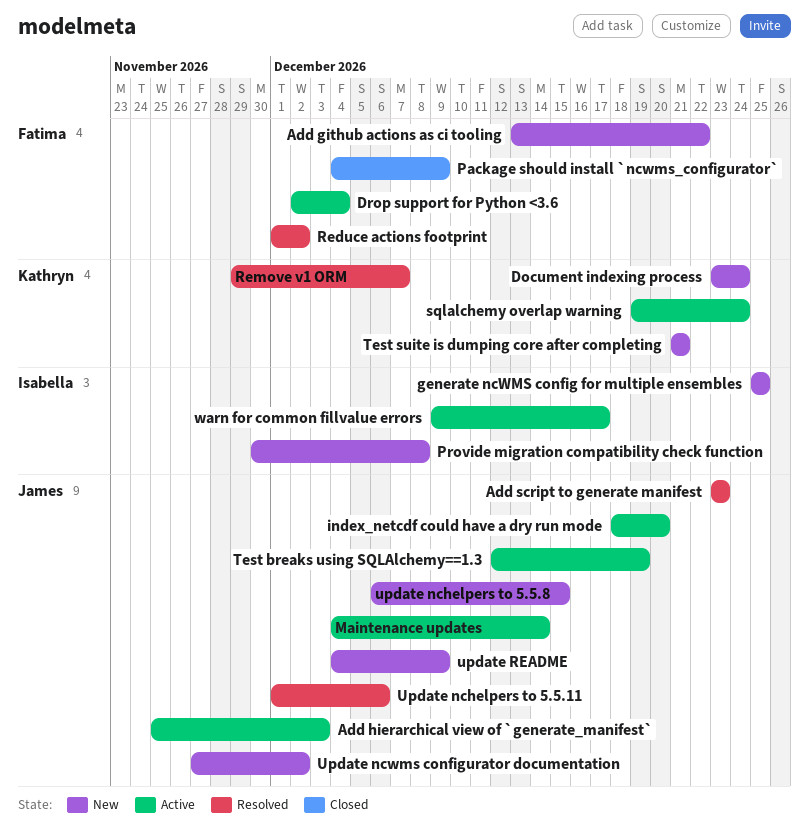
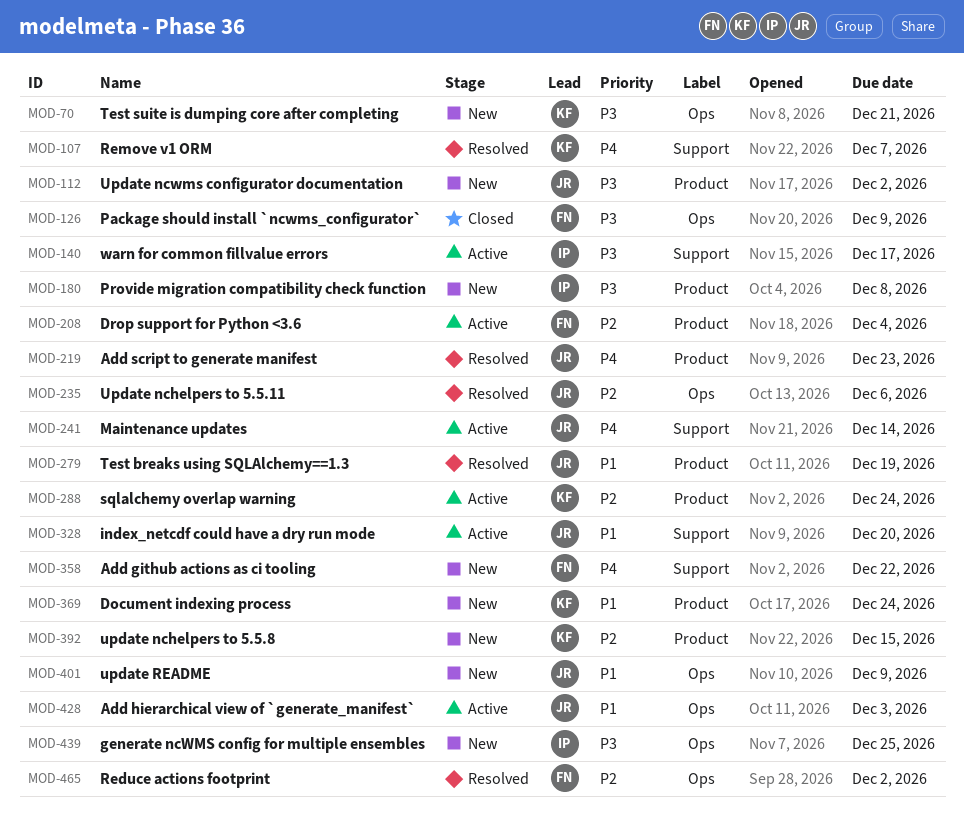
Test breaks using SQLAlchemy==1.3, status: Active -> Resolved
update nchelpers to 5.5.8, owner: James -> Kathryn

